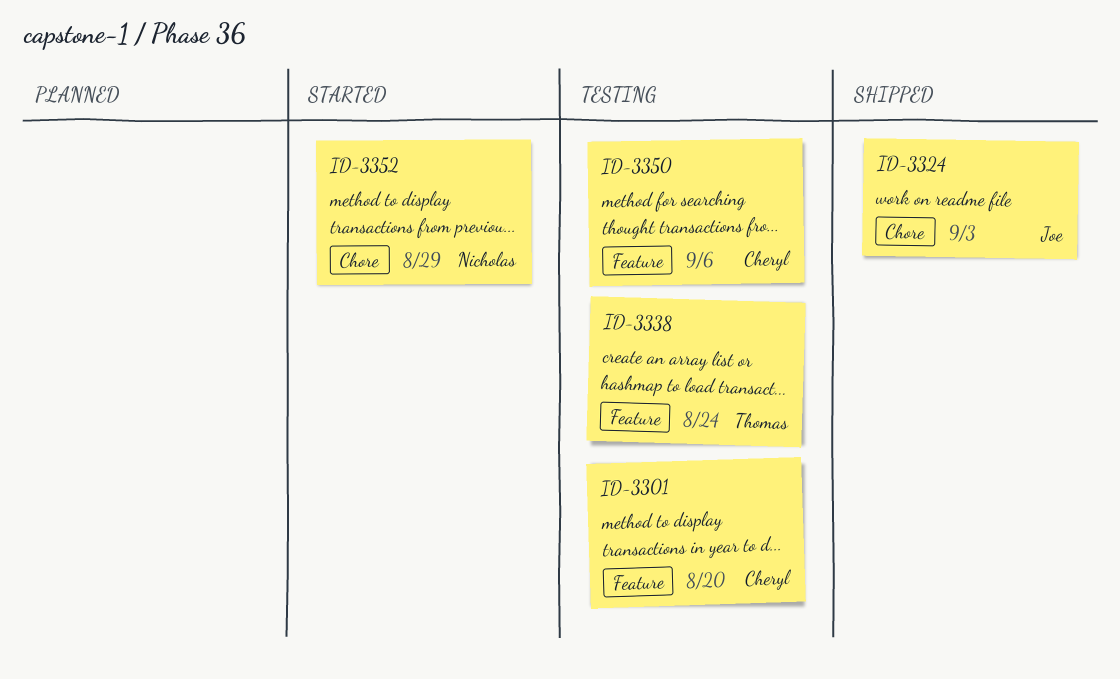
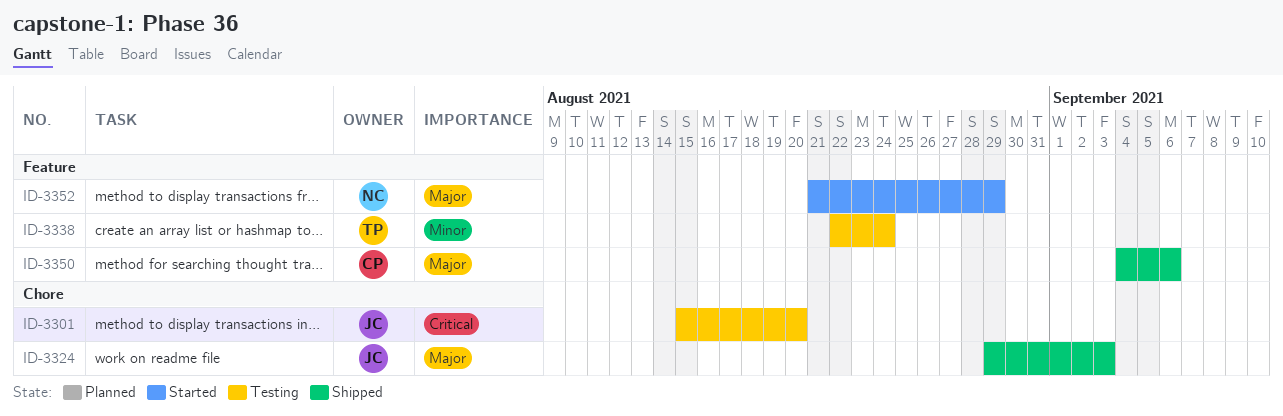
ID-3301, owner: Cheryl -> Joe
ID-3301, label: Feature -> Chore
ID-3350, status: Testing -> Shipped
ID-3352, label: Chore -> Feature

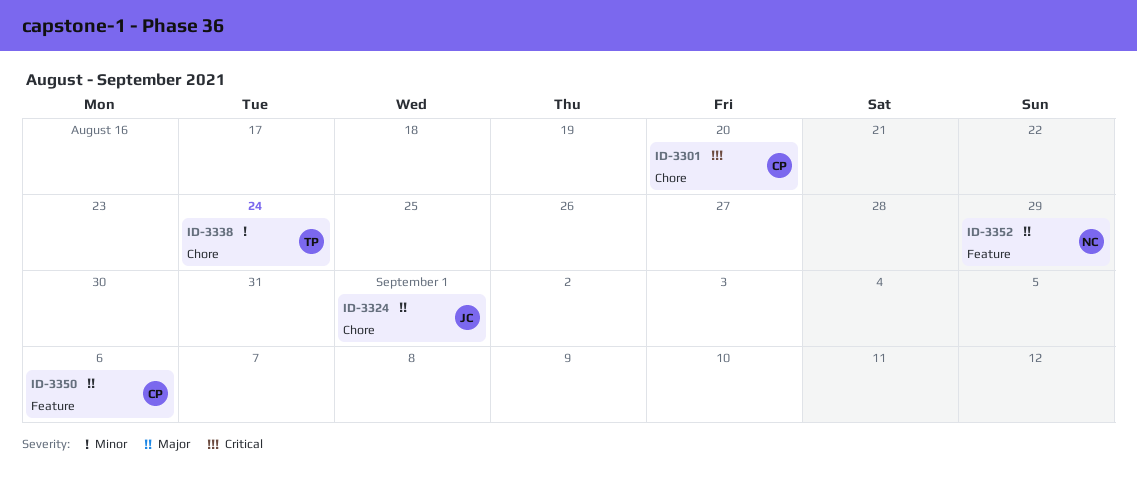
ID-3301, owner: JC -> CP
ID-3324, due: Sep 3 -> Sep 1
ID-3338, label: Feature -> Chore

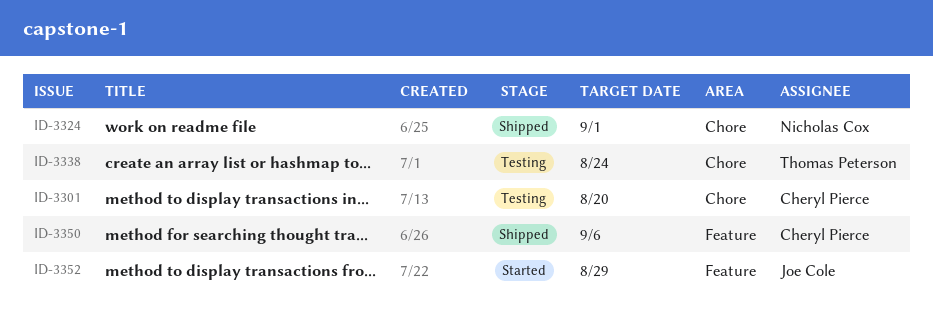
ID-3324, owner: Joe Cole -> Nicholas Cox
ID-3352, owner: Nicholas Cox -> Joe Cole

